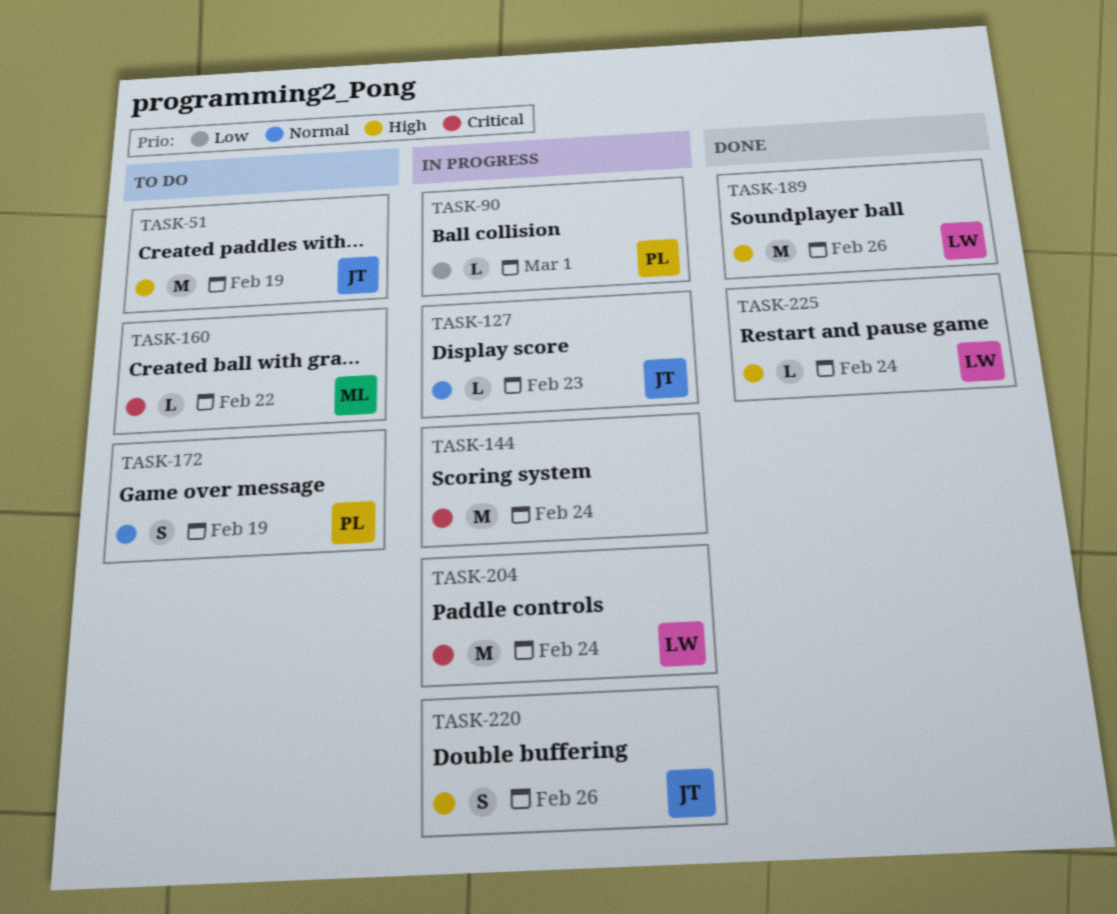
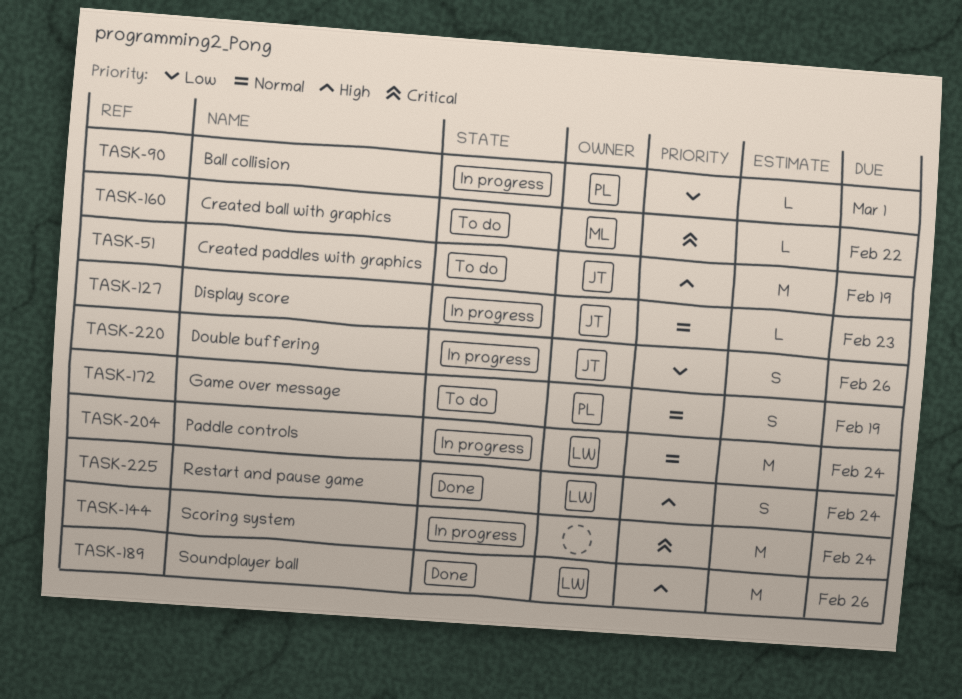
TASK-204, priority: Critical -> Normal
TASK-220, priority: High -> Low
TASK-225, estimate: L -> S

